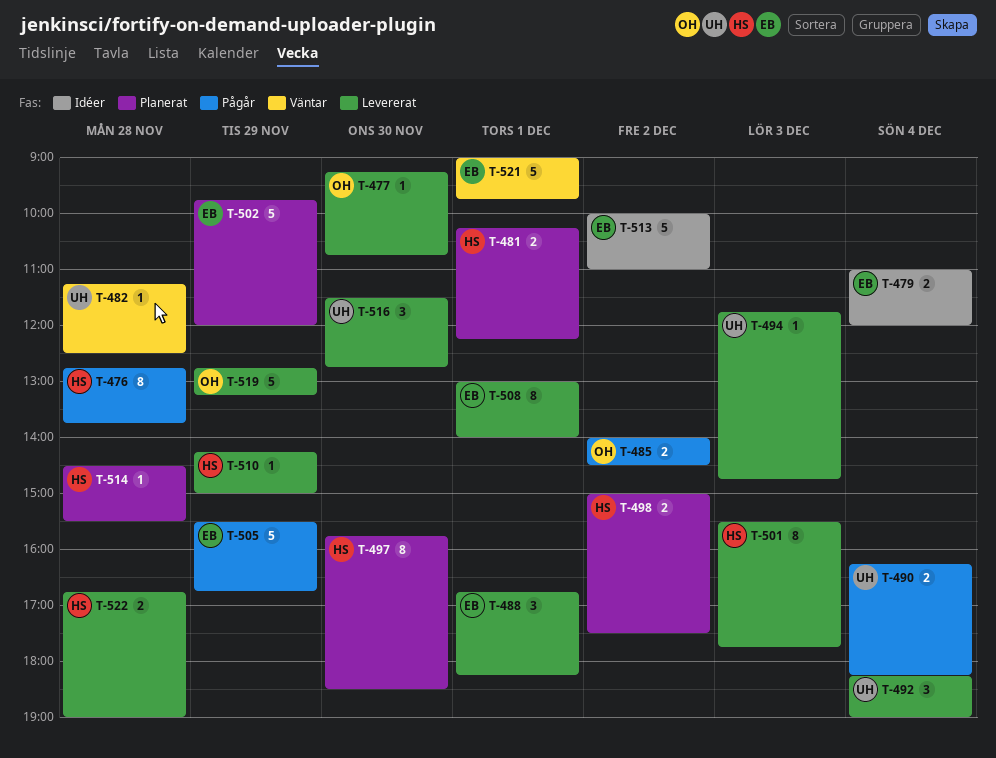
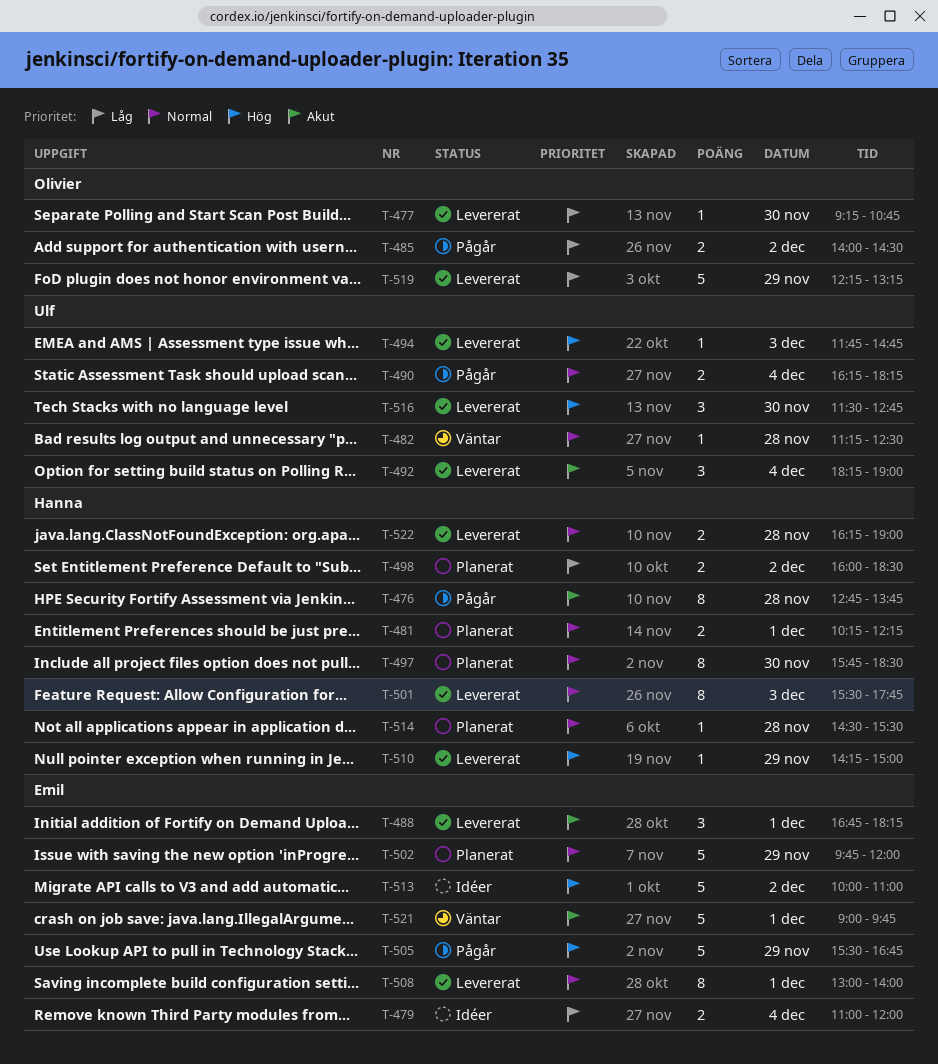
T-498, begins: 15:00 -> 16:00
T-498, ends: 17:30 -> 18:30
T-519, begins: 12:45 -> 12:15
T-522, begins: 16:45 -> 16:15

